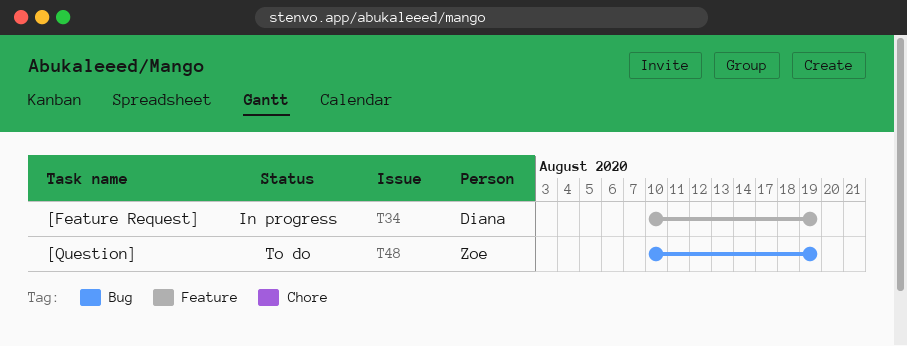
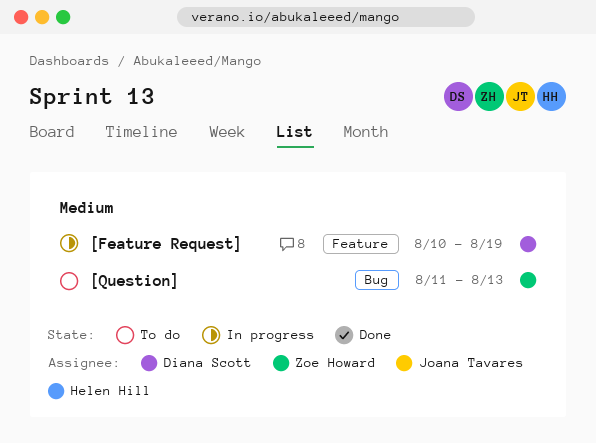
[Question], start: Aug 10 -> Aug 11
[Question], due: Aug 19 -> Aug 13

